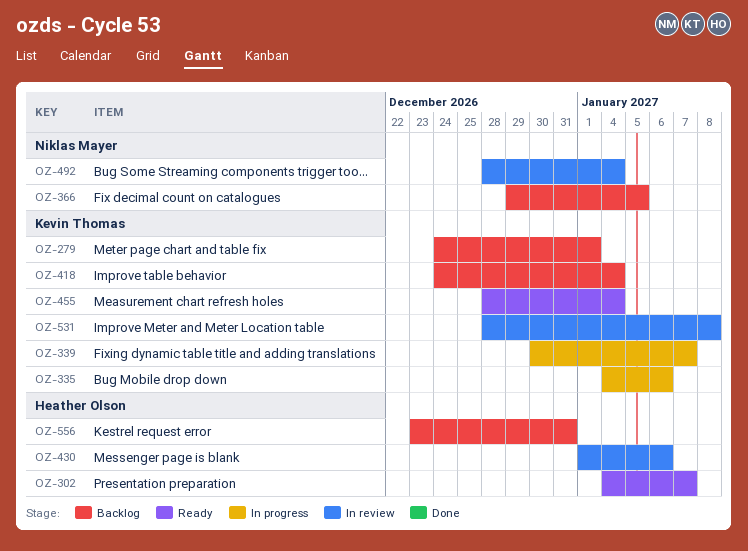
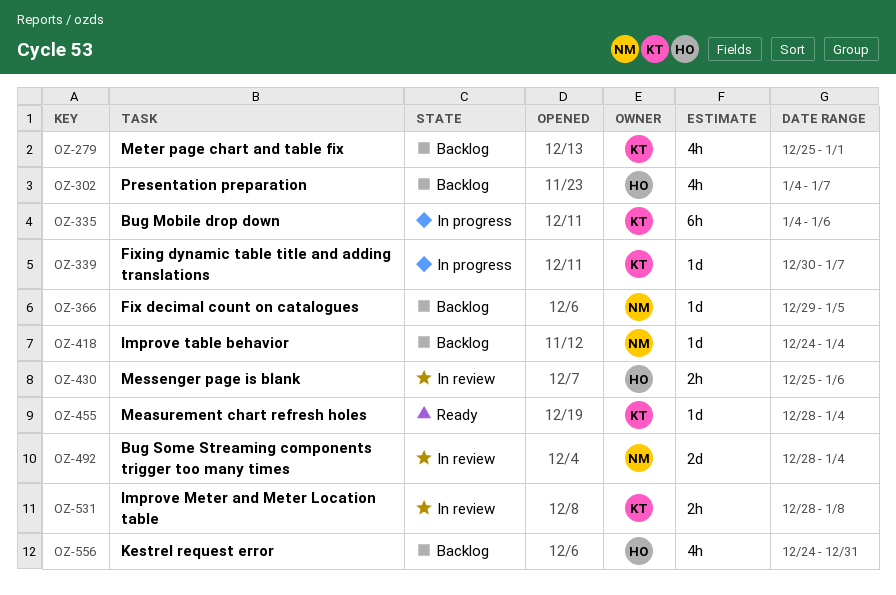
OZ-279, start: Dec 24 -> Dec 25
OZ-302, status: Ready -> Backlog
OZ-418, owner: Kevin Thomas -> Niklas Mayer
OZ-430, start: Jan 1 -> Dec 25
OZ-556, start: Dec 23 -> Dec 24

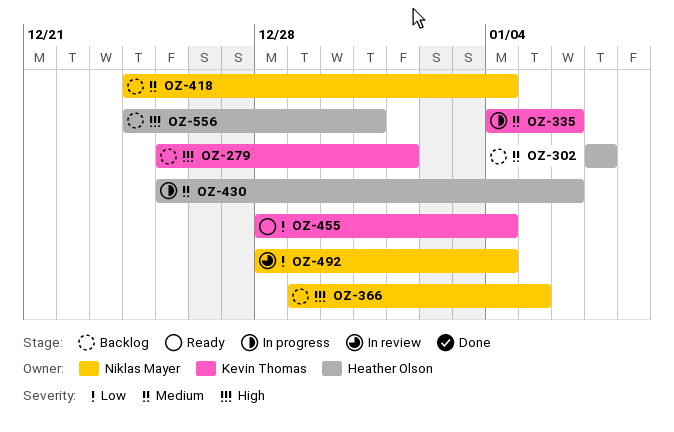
OZ-302, start: Jan 4 -> Jan 7
OZ-339: present -> none
OZ-430, status: In review -> In progress
OZ-531: present -> none

